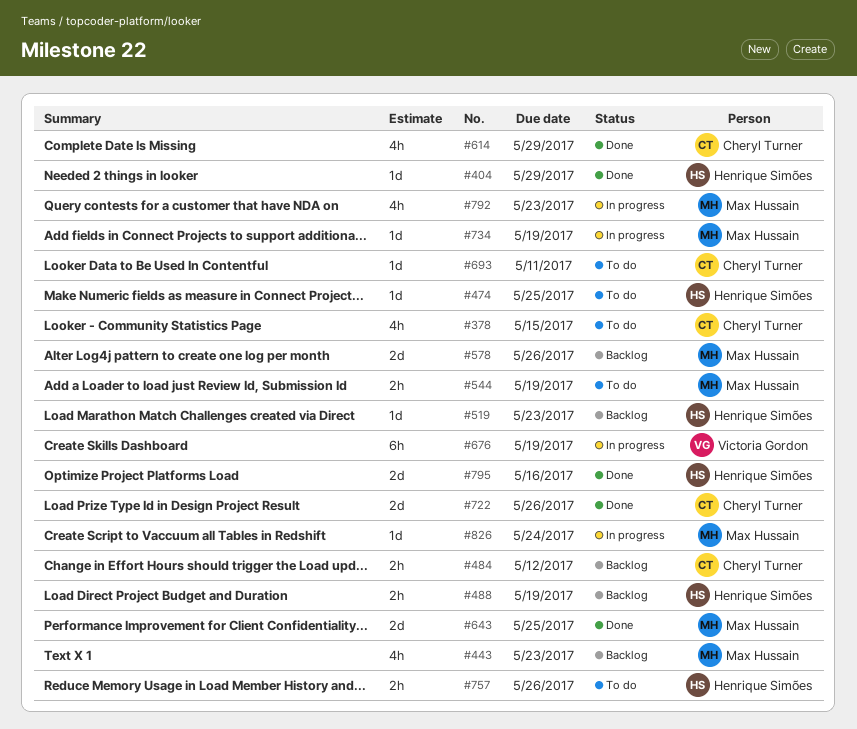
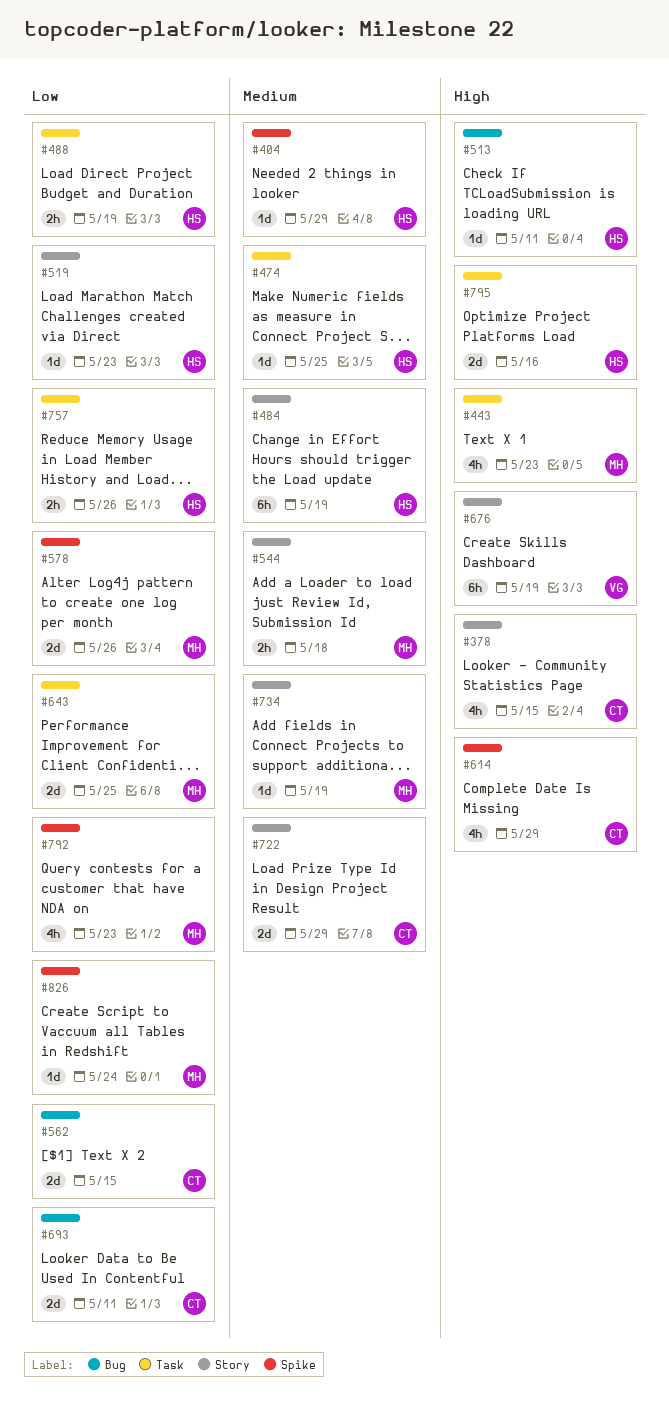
#484, owner: Cheryl Turner -> Henrique Simões
#484, estimate: 2h -> 6h
#484, due: May 12 -> May 19
#513: none -> present
#544, due: May 19 -> May 18
#562: none -> present
#693, estimate: 1d -> 2d
#722, due: May 26 -> May 29

